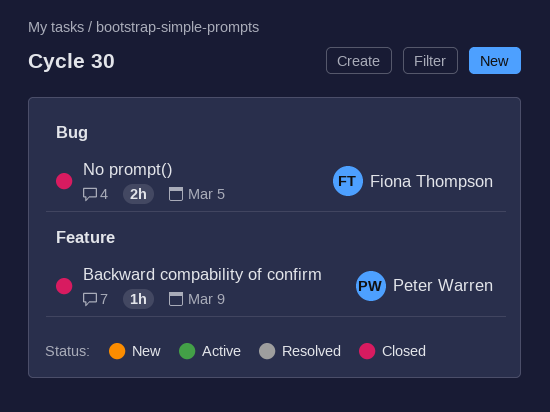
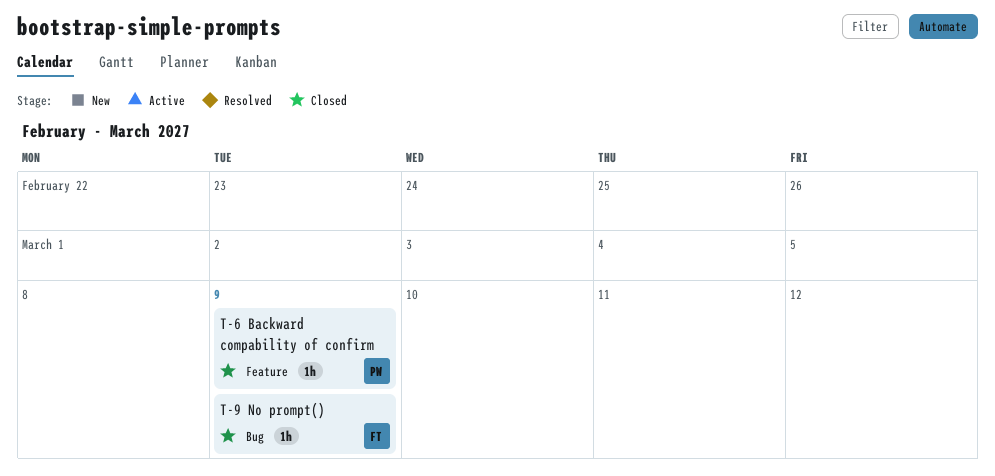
No prompt(), estimate: 2h -> 1h
No prompt(), due: Mar 5 -> Mar 9

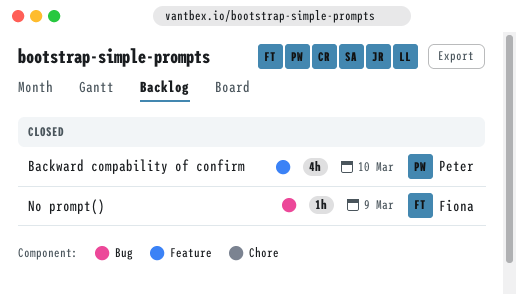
Backward compability of confirm, estimate: 1h -> 4h
Backward compability of confirm, due: Mar 9 -> Mar 10

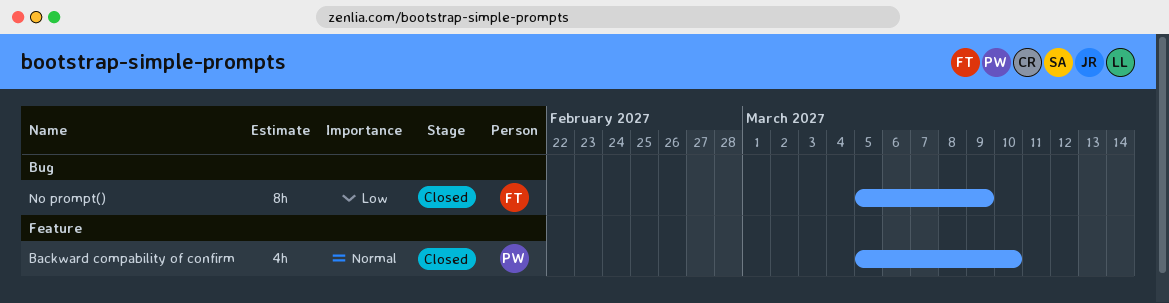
No prompt(), estimate: 1h -> 8h

